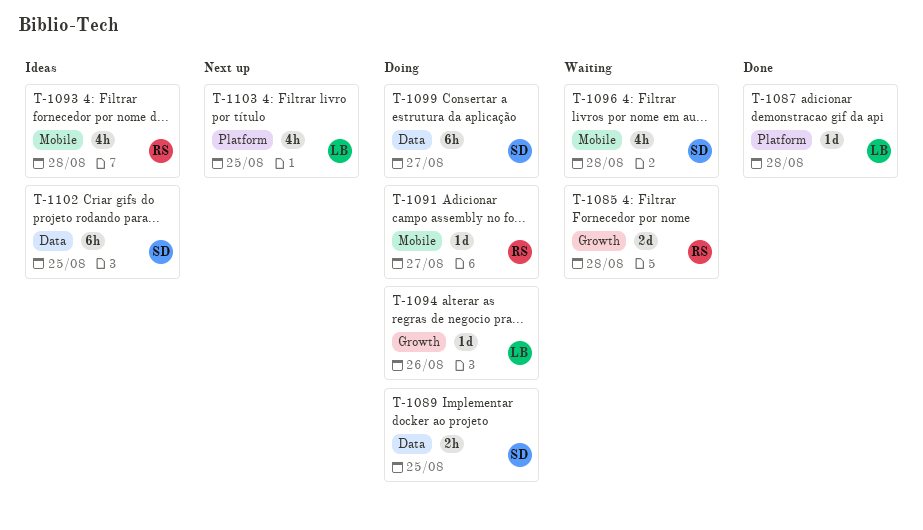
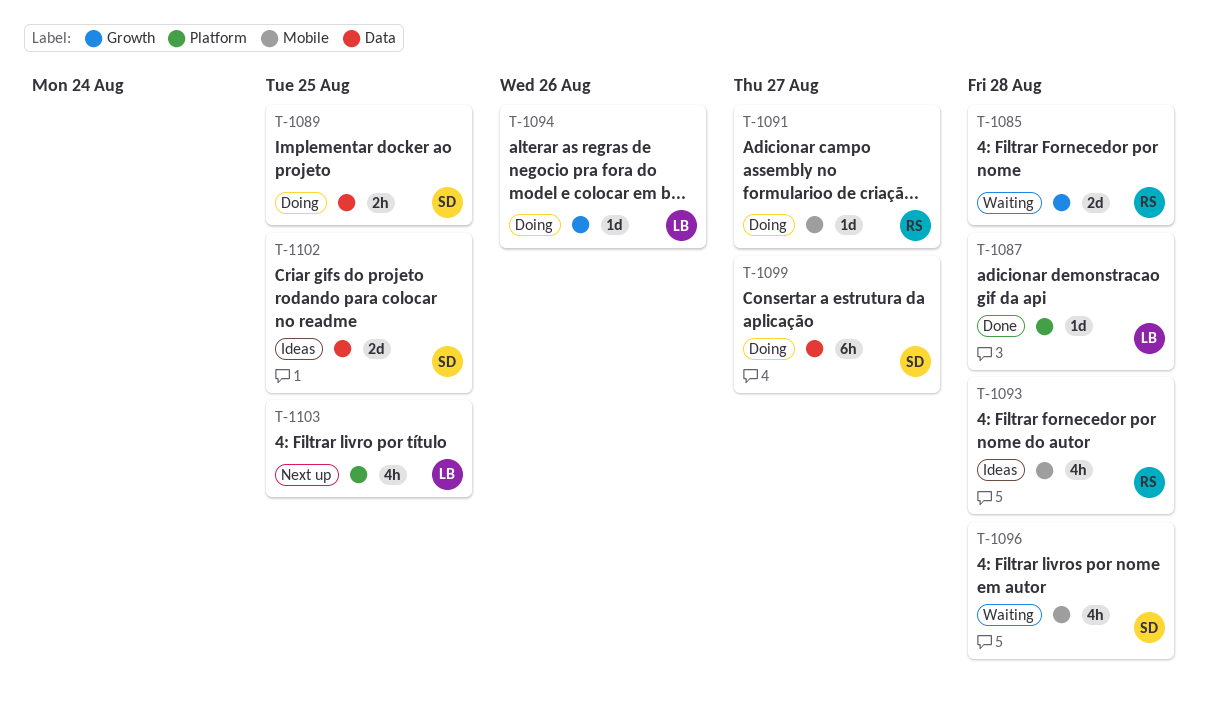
T-1102, estimate: 6h -> 2d

